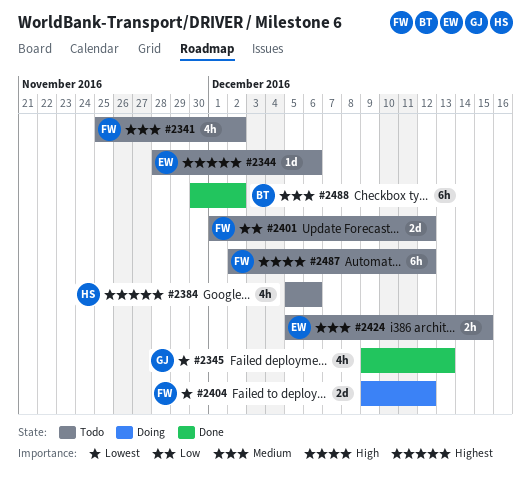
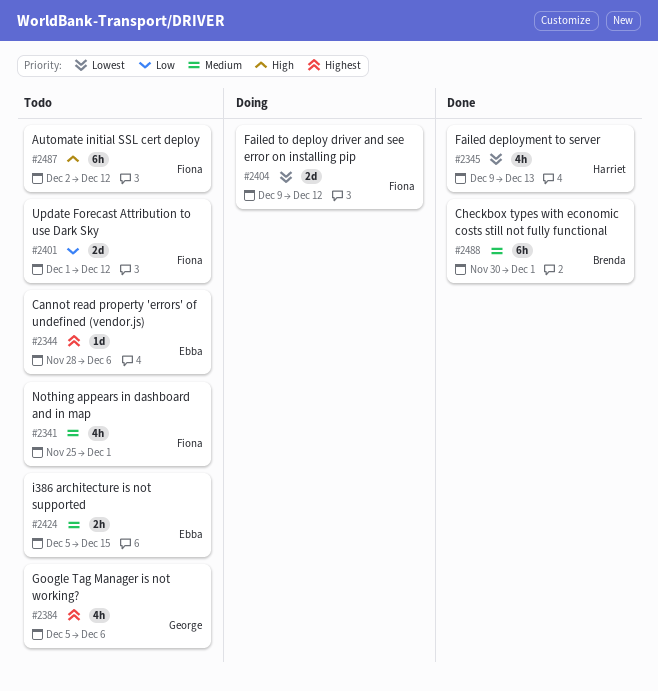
#2341, due: Dec 2 -> Dec 1
#2345, owner: George -> Harriet
#2384, owner: Harriet -> George
#2488, due: Dec 2 -> Dec 1

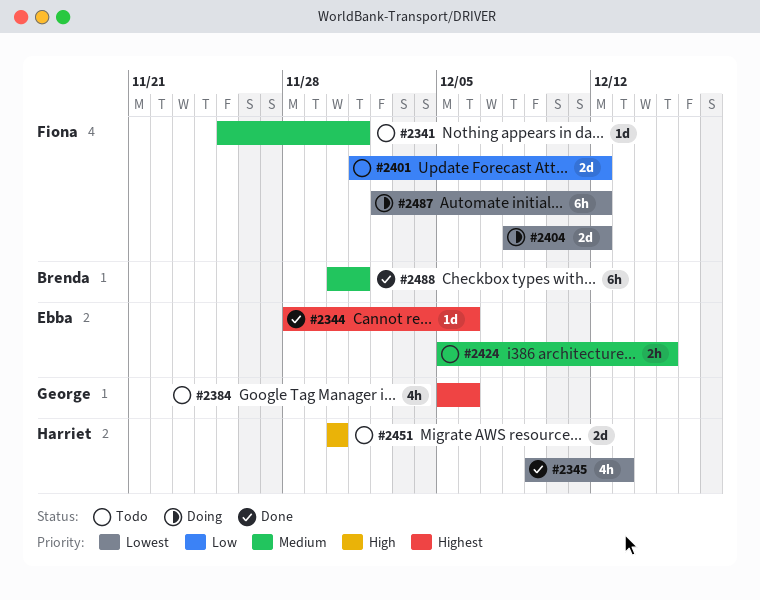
#2341, estimate: 4h -> 1d
#2344, status: Todo -> Done
#2404, start: Dec 9 -> Dec 8
#2451: none -> present
#2487, status: Todo -> Doing
#2487, priority: High -> Lowest

